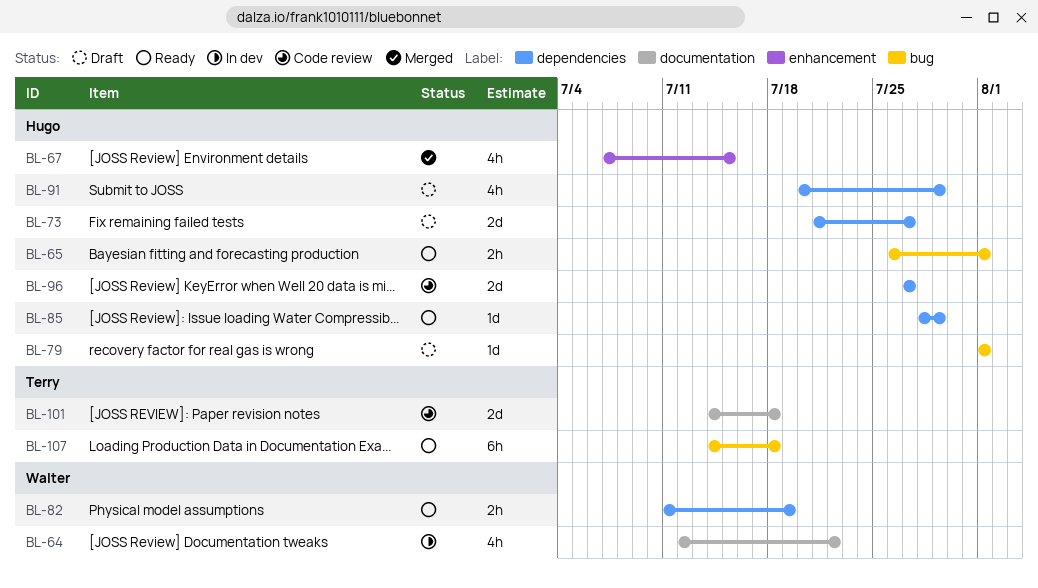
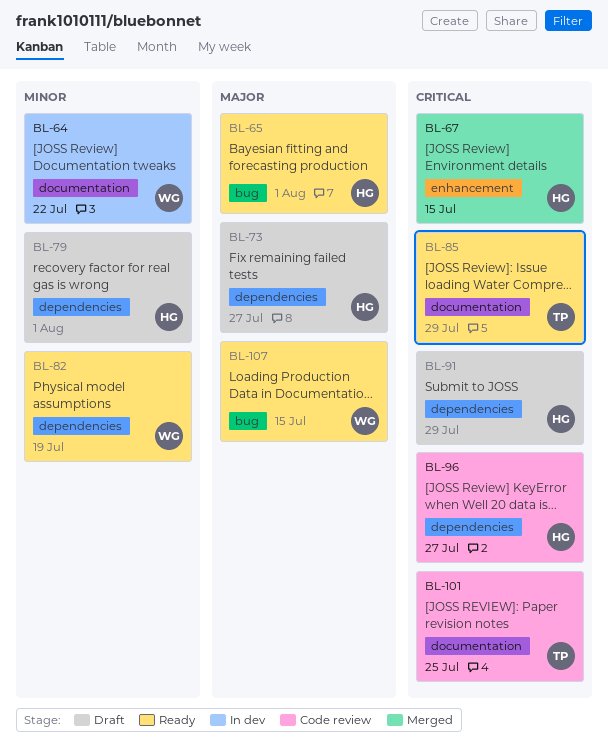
BL-79, label: bug -> dependencies
BL-85, owner: Hugo -> Terry
BL-85, label: dependencies -> documentation
BL-101, due: Jul 18 -> Jul 25
BL-107, owner: Terry -> Walter
BL-107, due: Jul 18 -> Jul 15

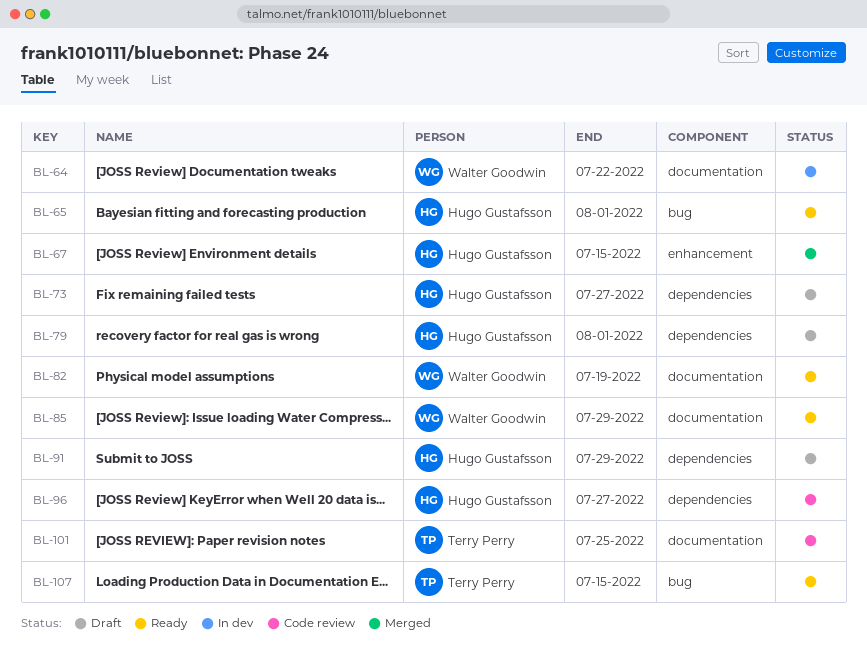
BL-82, label: dependencies -> documentation
BL-85, owner: Terry Perry -> Walter Goodwin
BL-107, owner: Walter Goodwin -> Terry Perry

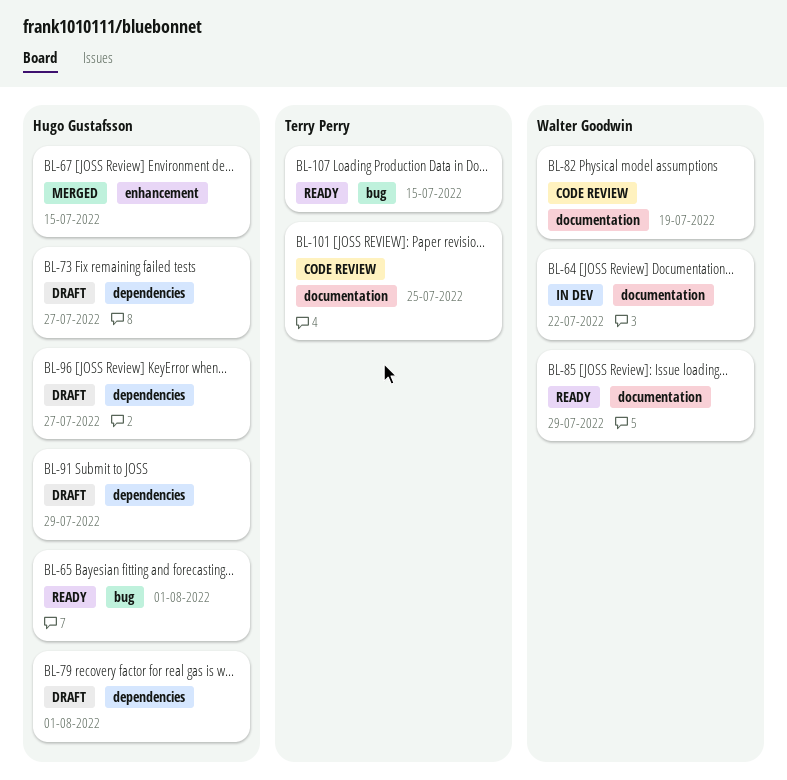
BL-82, status: Ready -> Code review
BL-96, status: Code review -> Draft

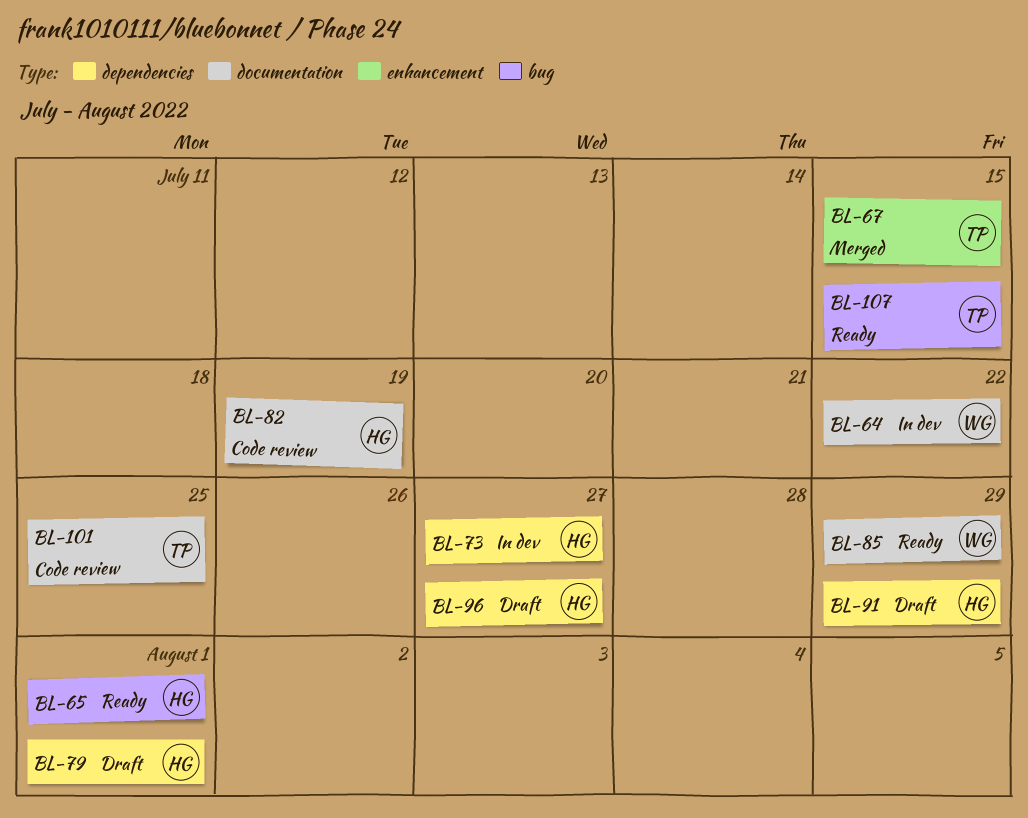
BL-67, owner: Hugo Gustafsson -> Terry Perry
BL-73, status: Draft -> In dev
BL-82, owner: Walter Goodwin -> Hugo Gustafsson

